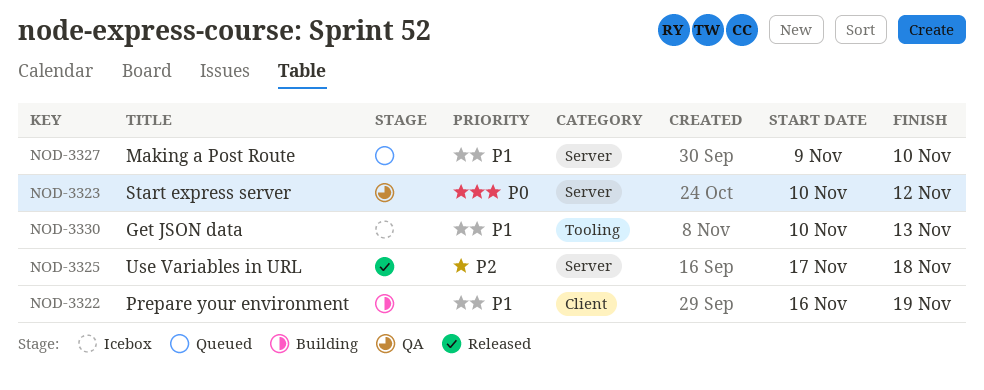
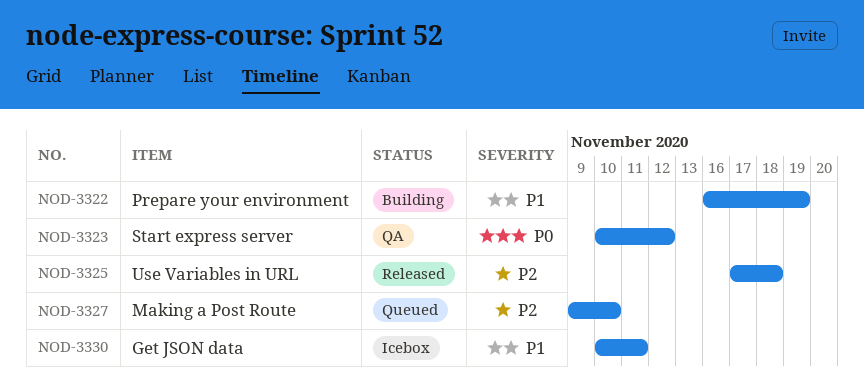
NOD-3327, priority: P1 -> P2
NOD-3330, due: Nov 13 -> Nov 11

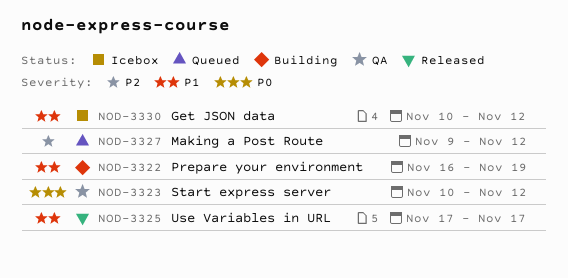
NOD-3325, priority: P2 -> P1
NOD-3325, due: Nov 18 -> Nov 17
NOD-3327, due: Nov 10 -> Nov 12
NOD-3330, due: Nov 11 -> Nov 12

